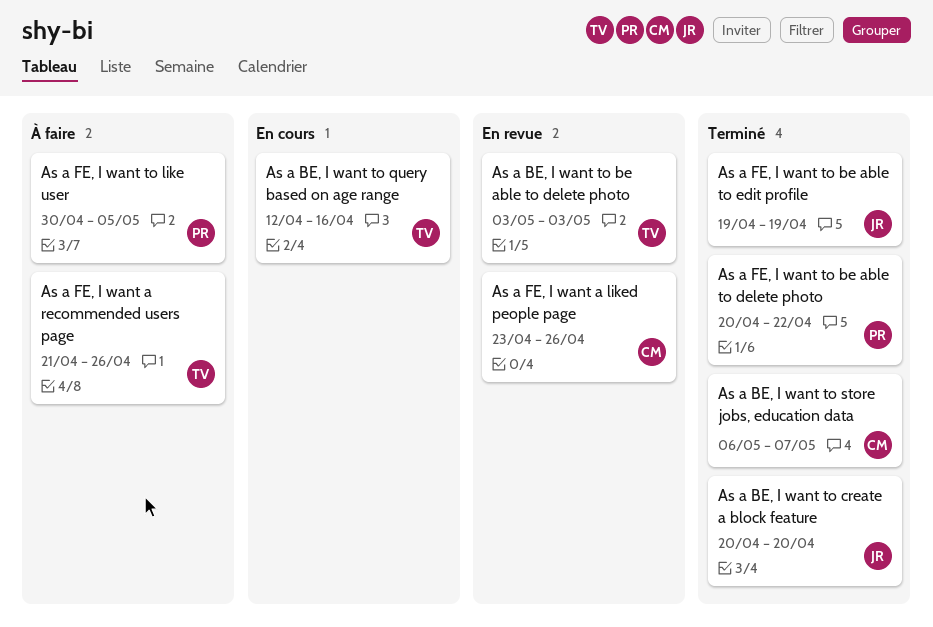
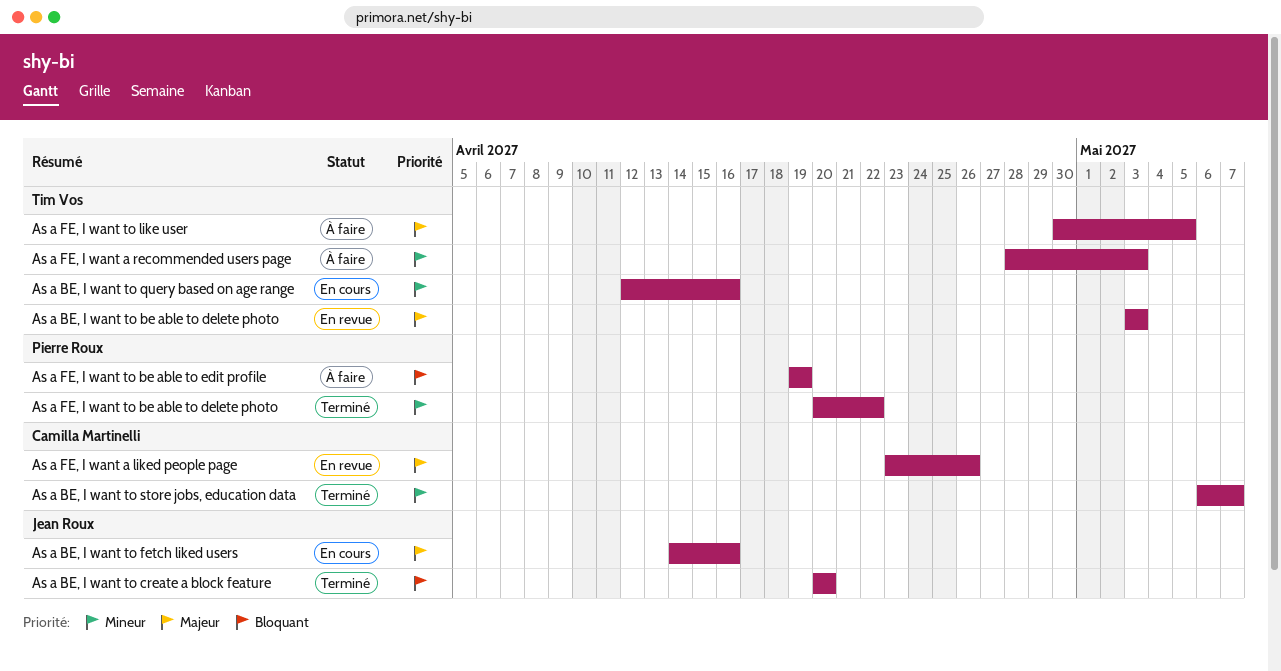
As a BE, I want to fetch liked users: none -> present
As a FE, I want a recommended users page, start: Apr 21 -> Apr 28
As a FE, I want a recommended users page, due: Apr 26 -> May 3
As a FE, I want to be able to edit profile, status: Terminé -> À faire
As a FE, I want to be able to edit profile, owner: Jean Roux -> Pierre Roux
As a FE, I want to like user, owner: Pierre Roux -> Tim Vos

